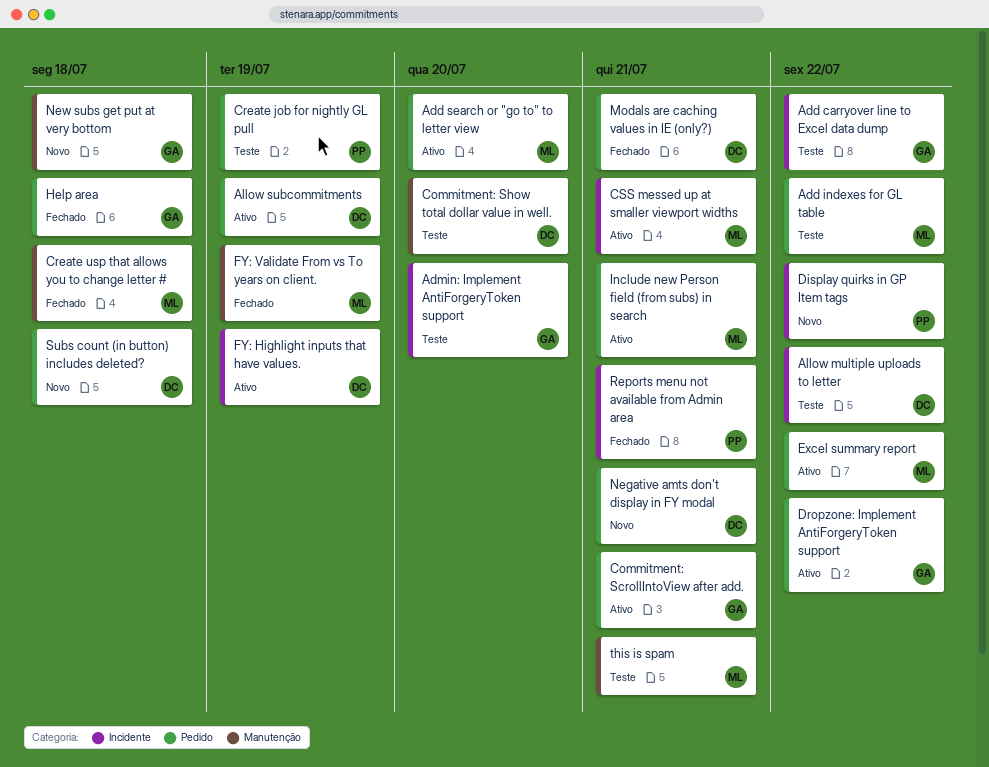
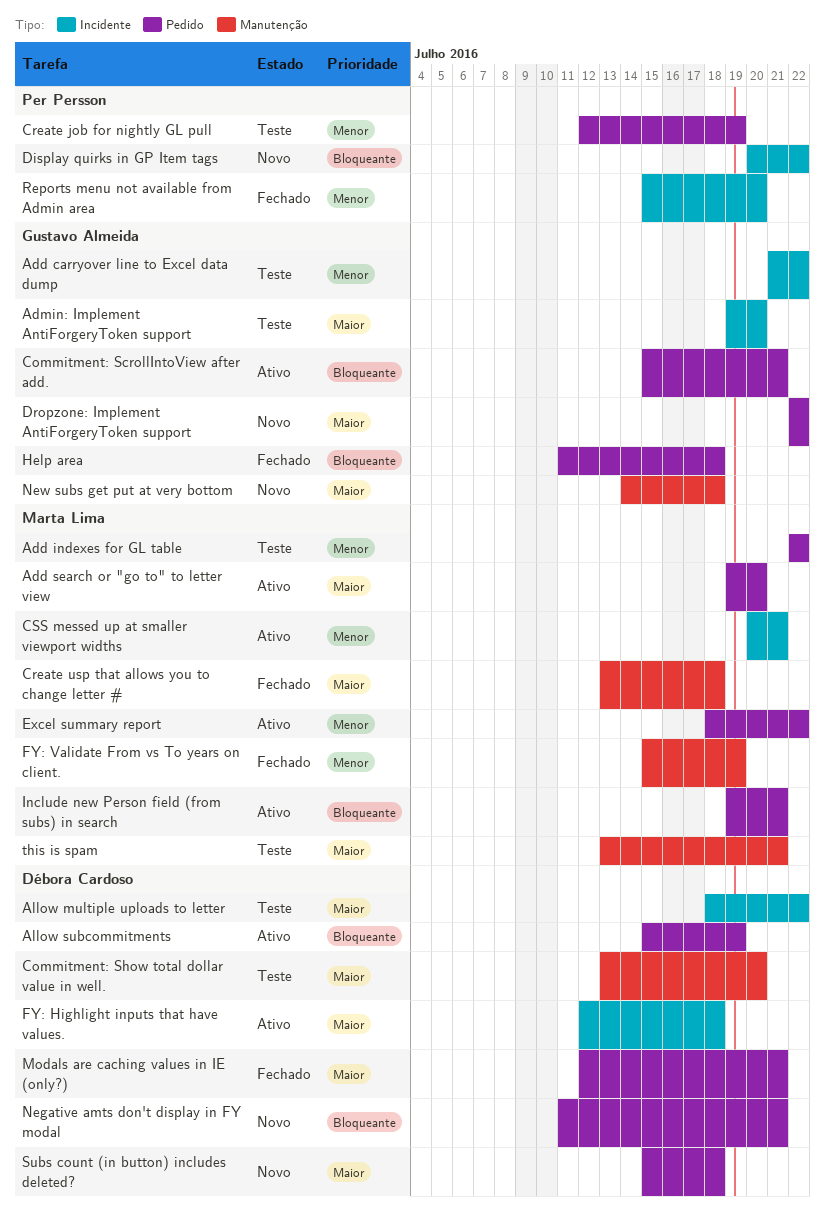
Dropzone: Implement AntiForgeryToken support, status: Ativo -> Novo
FY: Highlight inputs that have values., due: Jul 19 -> Jul 18
Reports menu not available from Admin area, due: Jul 21 -> Jul 20

